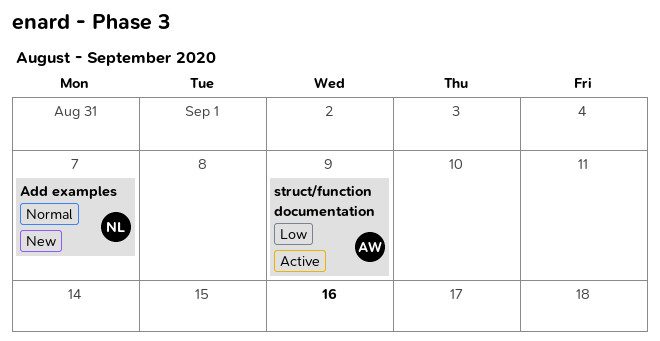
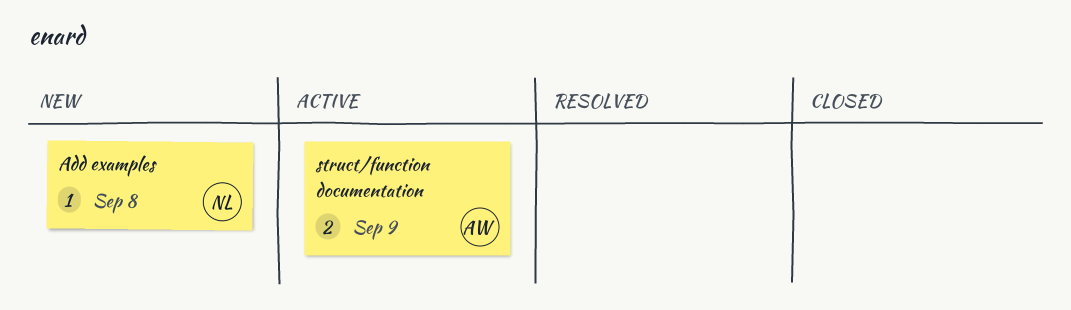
Add examples, due: Sep 7 -> Sep 8

